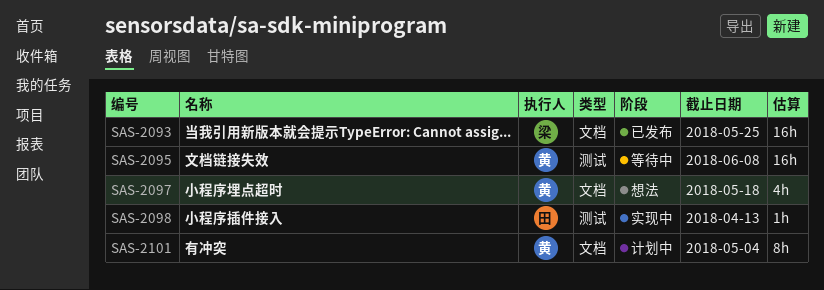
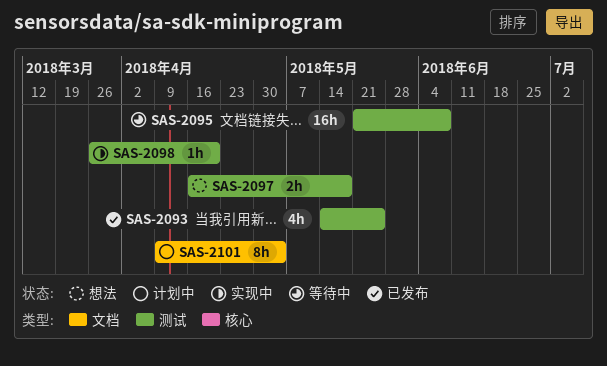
SAS-2093, label: 文档 -> 测试
SAS-2093, estimate: 16h -> 4h
SAS-2097, label: 文档 -> 测试
SAS-2097, estimate: 4h -> 2h
SAS-2098, due: Apr 13 -> Apr 20

